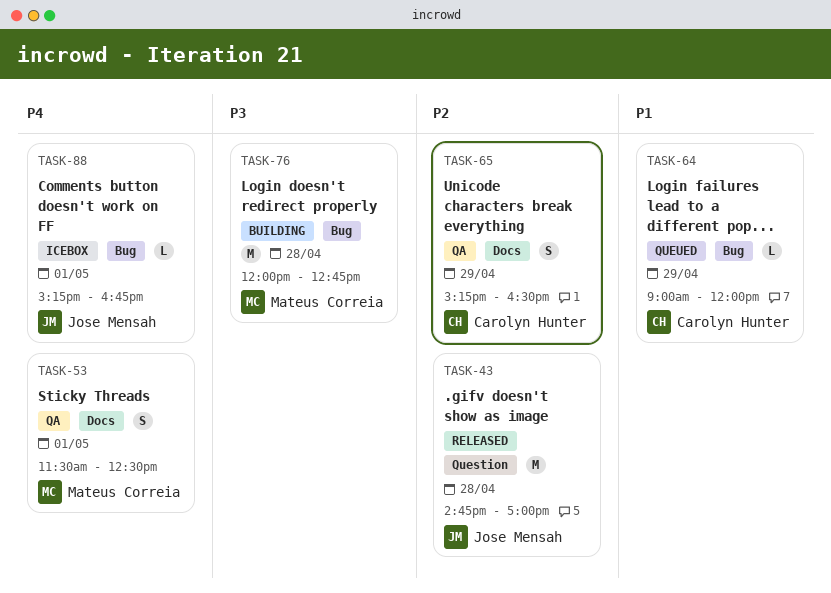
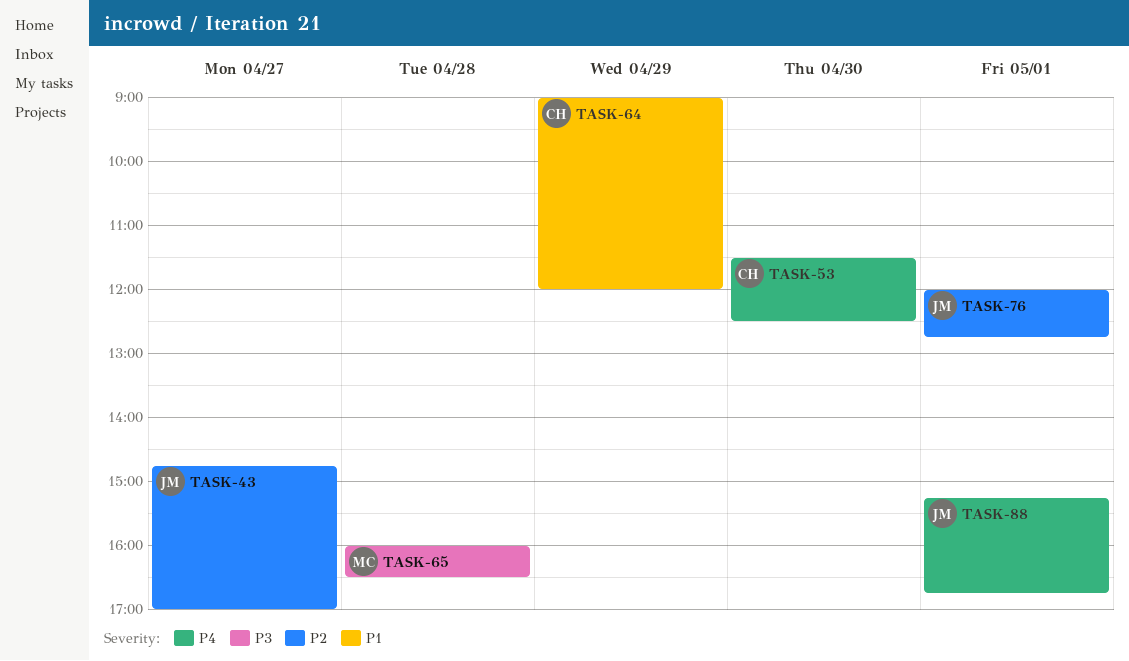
TASK-43, day: Apr 28 -> Apr 27
TASK-53, owner: Mateus Correia -> Carolyn Hunter
TASK-53, day: May 1 -> Apr 30
TASK-65, owner: Carolyn Hunter -> Mateus Correia
TASK-65, priority: P2 -> P3
TASK-65, day: Apr 29 -> Apr 28
TASK-65, begins: 15:15 -> 16:00
TASK-76, owner: Mateus Correia -> Jose Mensah
TASK-76, priority: P3 -> P2
TASK-76, day: Apr 28 -> May 1

